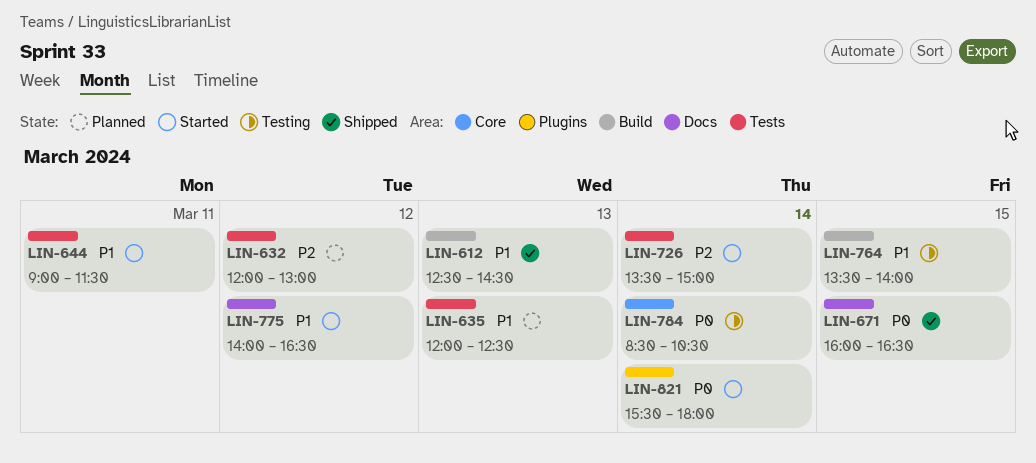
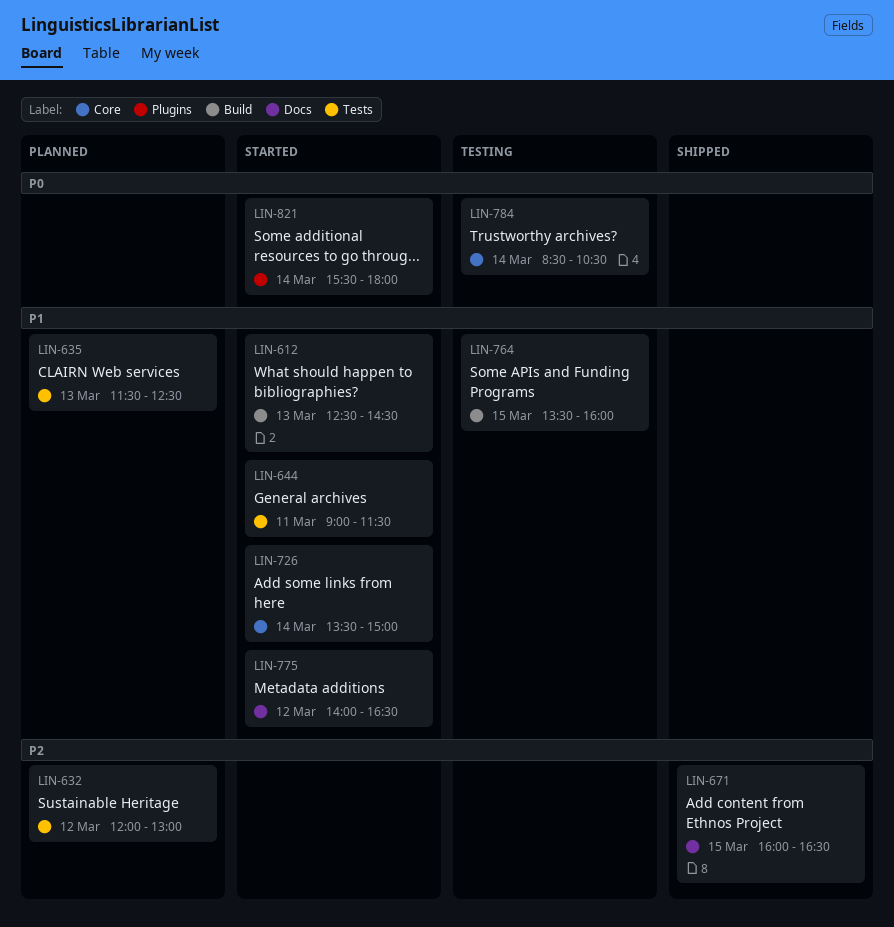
LIN-612, status: Shipped -> Started
LIN-635, begins: 12:00 -> 11:30
LIN-671, priority: P0 -> P2
LIN-726, priority: P2 -> P1
LIN-726, label: Tests -> Core
LIN-764, ends: 14:00 -> 16:00

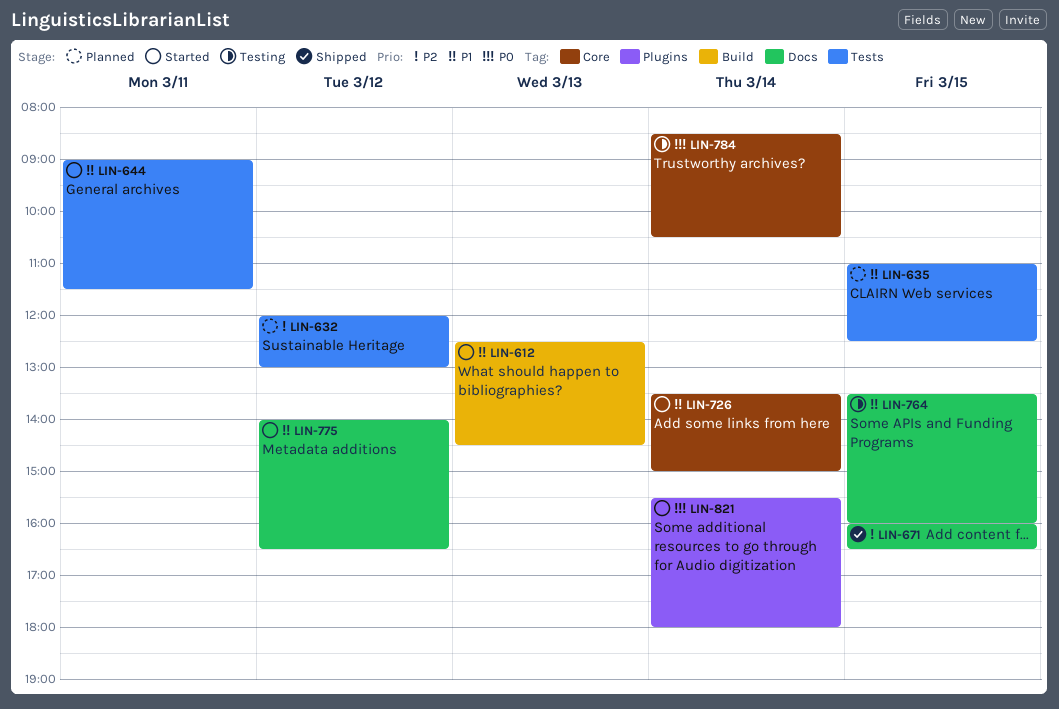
LIN-635, day: Mar 13 -> Mar 15
LIN-635, begins: 11:30 -> 11:00
LIN-764, label: Build -> Docs

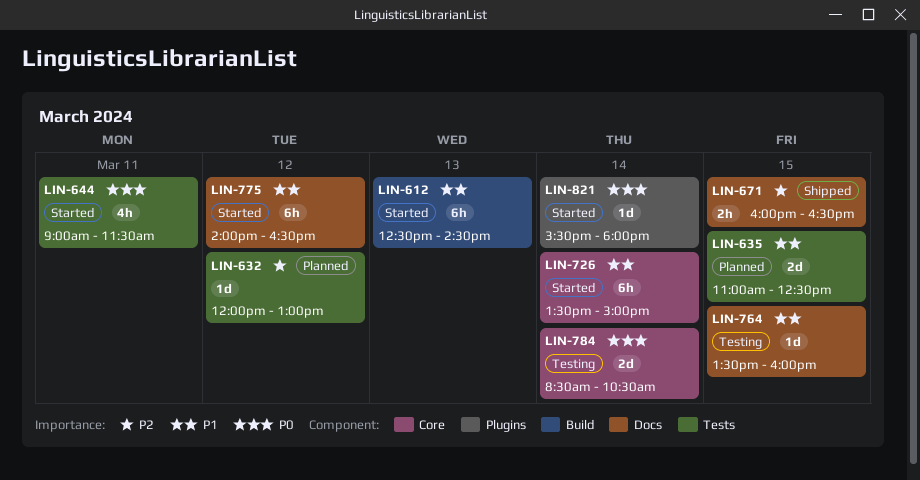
LIN-644, priority: P1 -> P0

